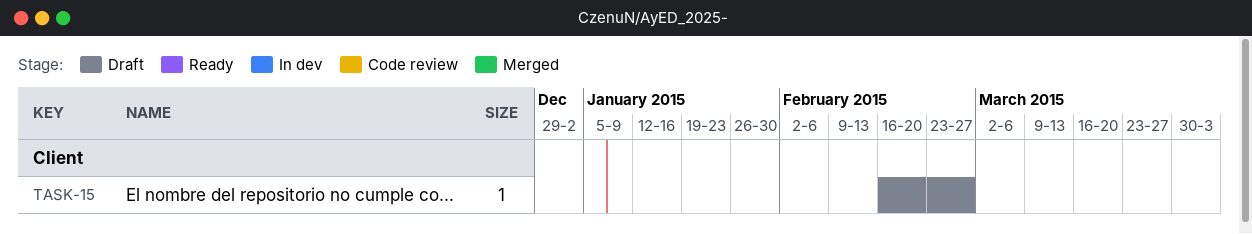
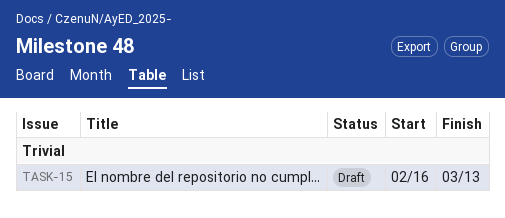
TASK-15, due: Feb 27 -> Mar 13

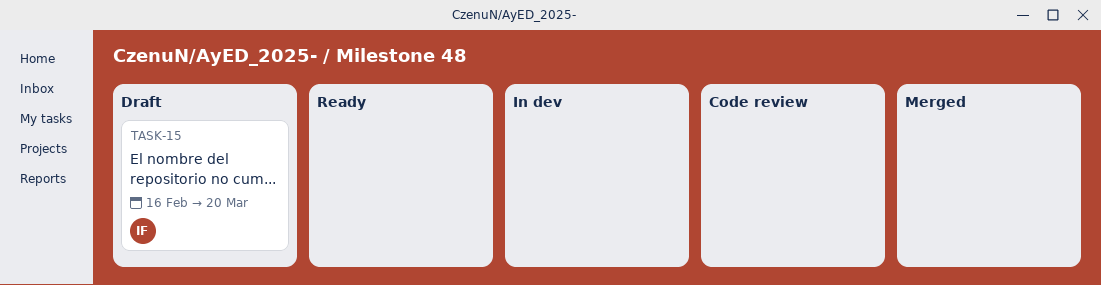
TASK-15, due: Mar 13 -> Mar 20

